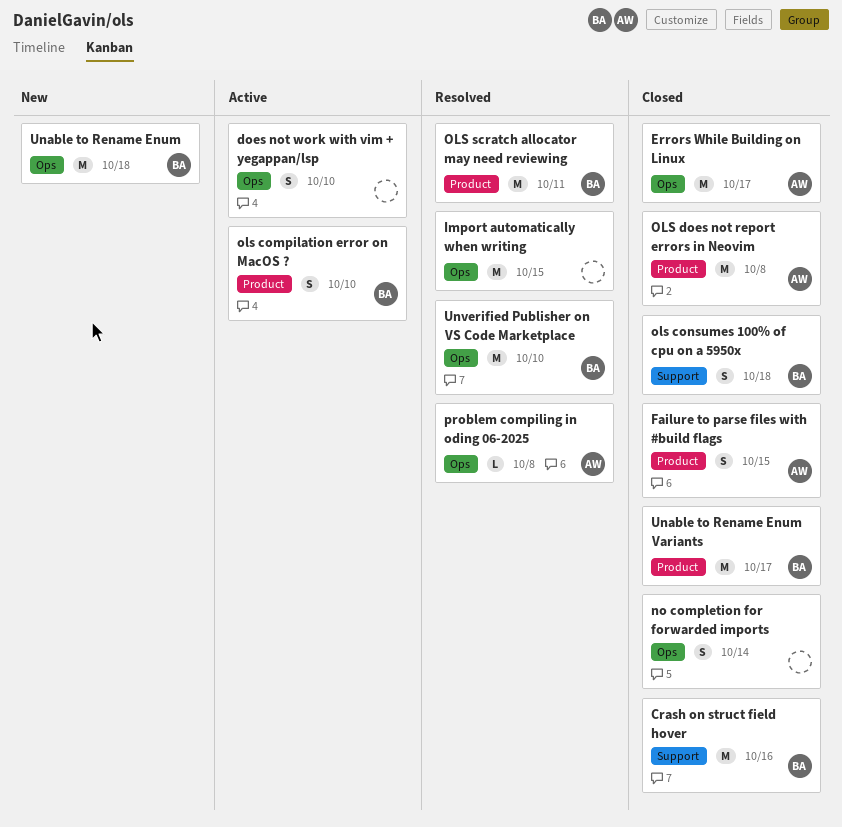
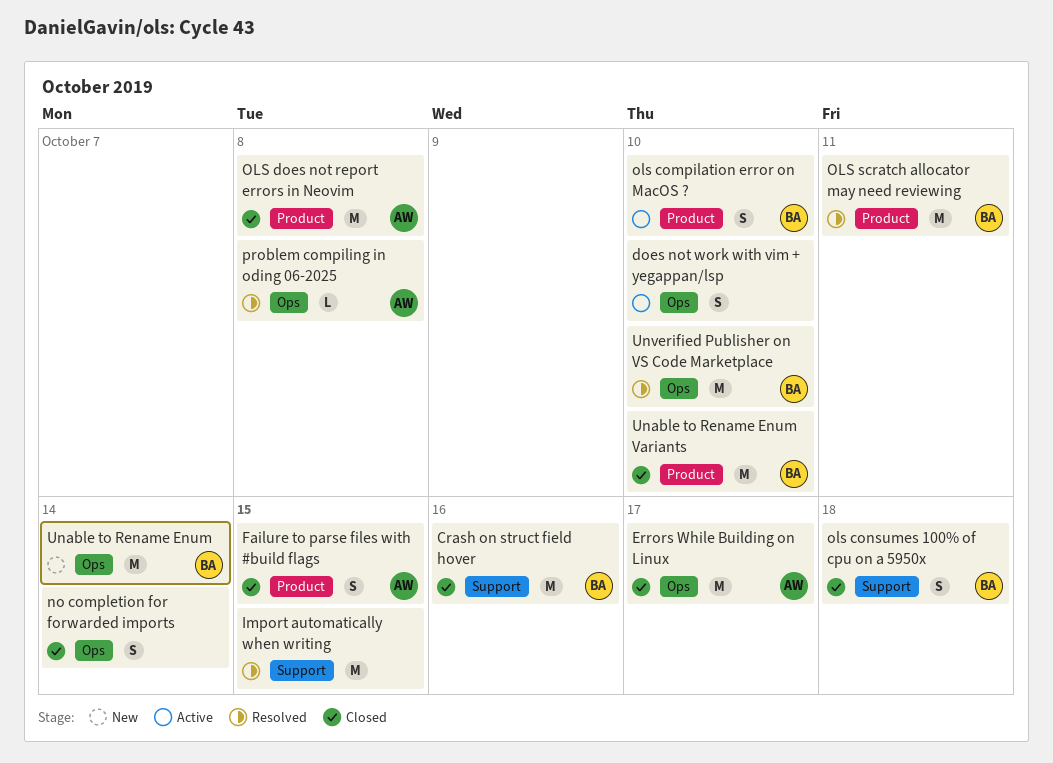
Import automatically when writing, label: Ops -> Support
Unable to Rename Enum, due: Oct 18 -> Oct 14
Unable to Rename Enum Variants, due: Oct 17 -> Oct 10

